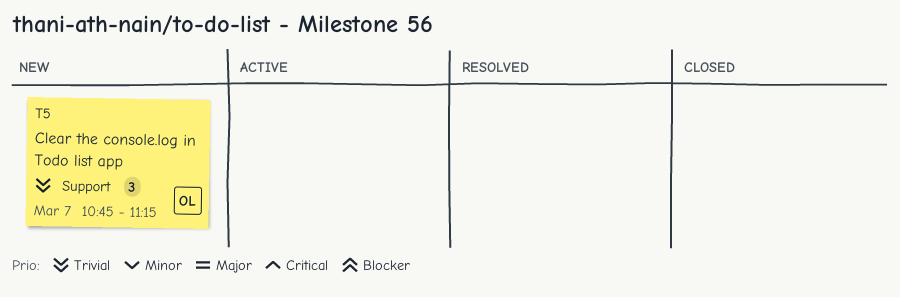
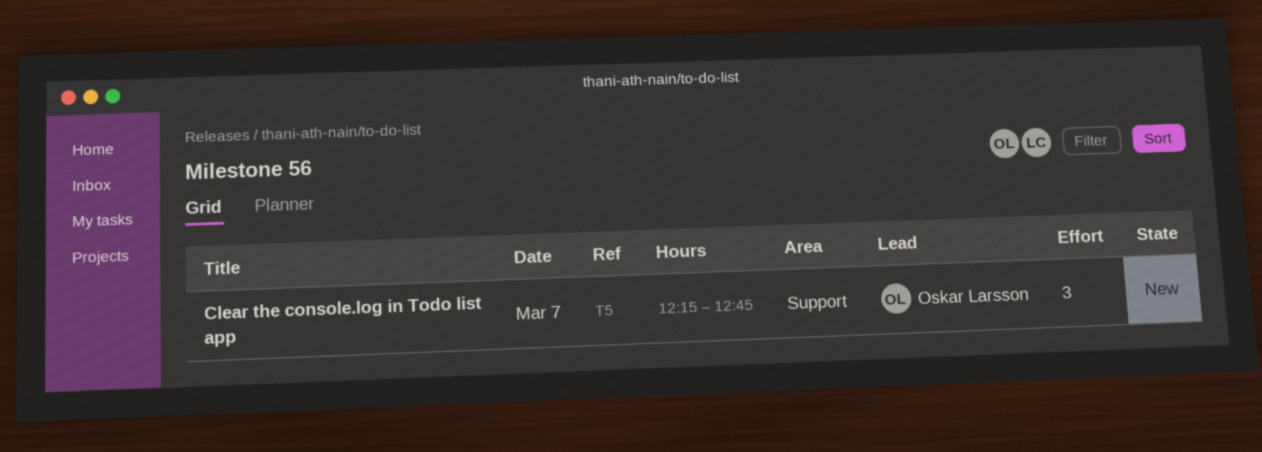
T5, begins: 10:45 -> 12:15
T5, ends: 11:15 -> 12:45

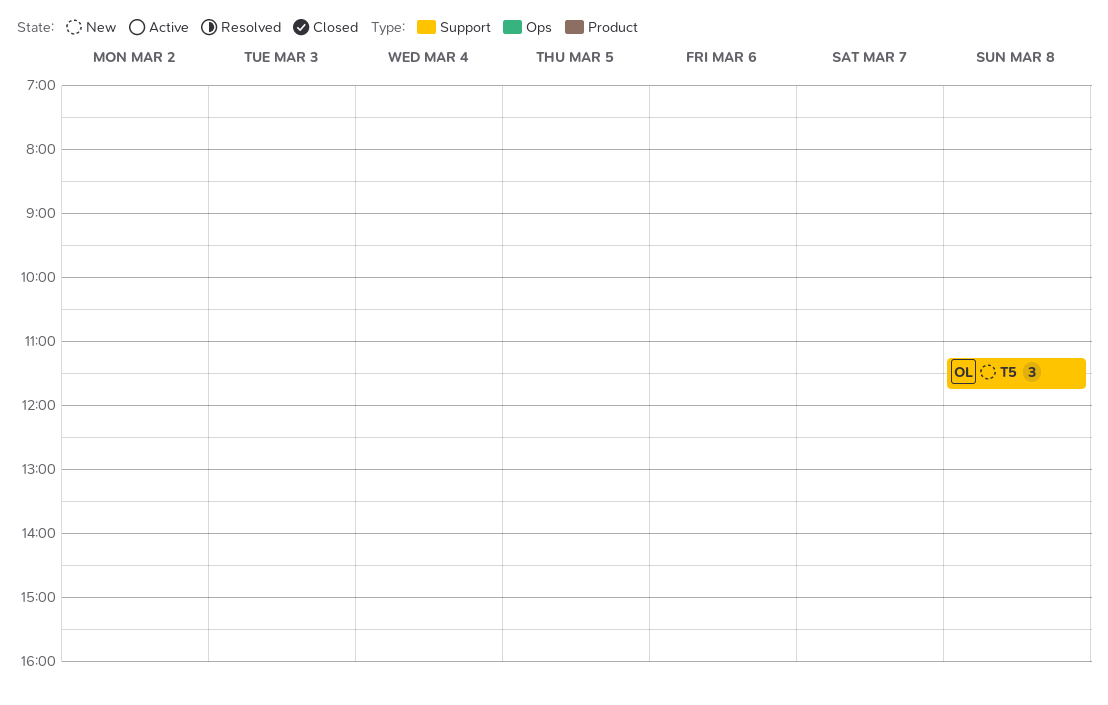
T5, day: Mar 7 -> Mar 8
T5, begins: 12:15 -> 11:15
T5, ends: 12:45 -> 11:45

